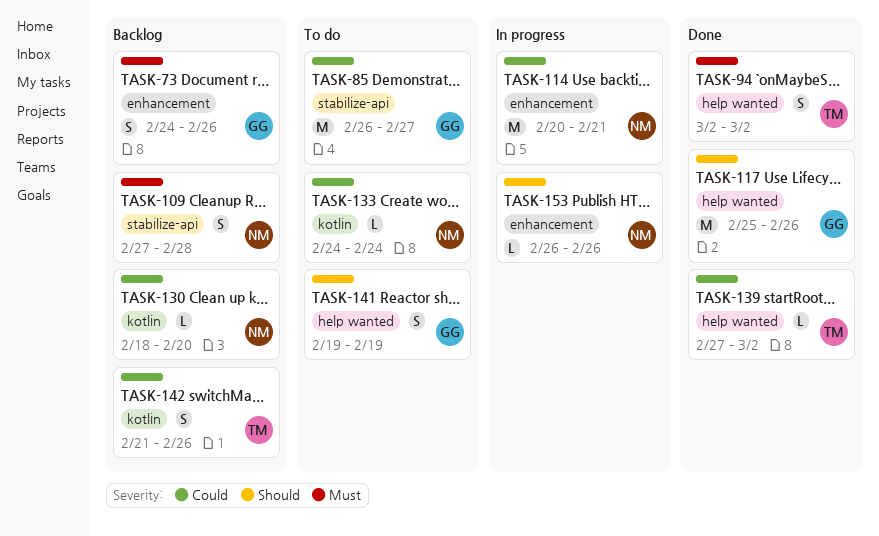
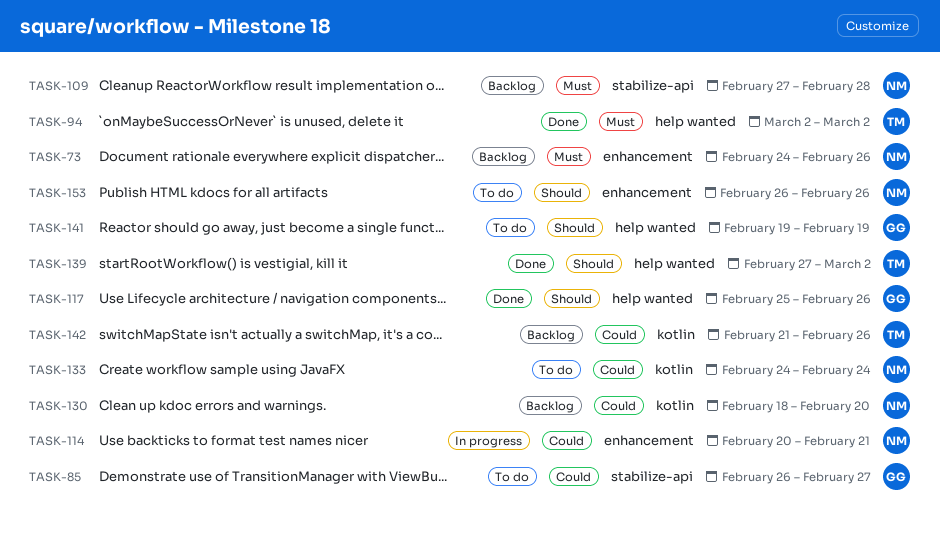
TASK-73, owner: GG -> NM
TASK-139, priority: Could -> Should
TASK-153, status: In progress -> To do

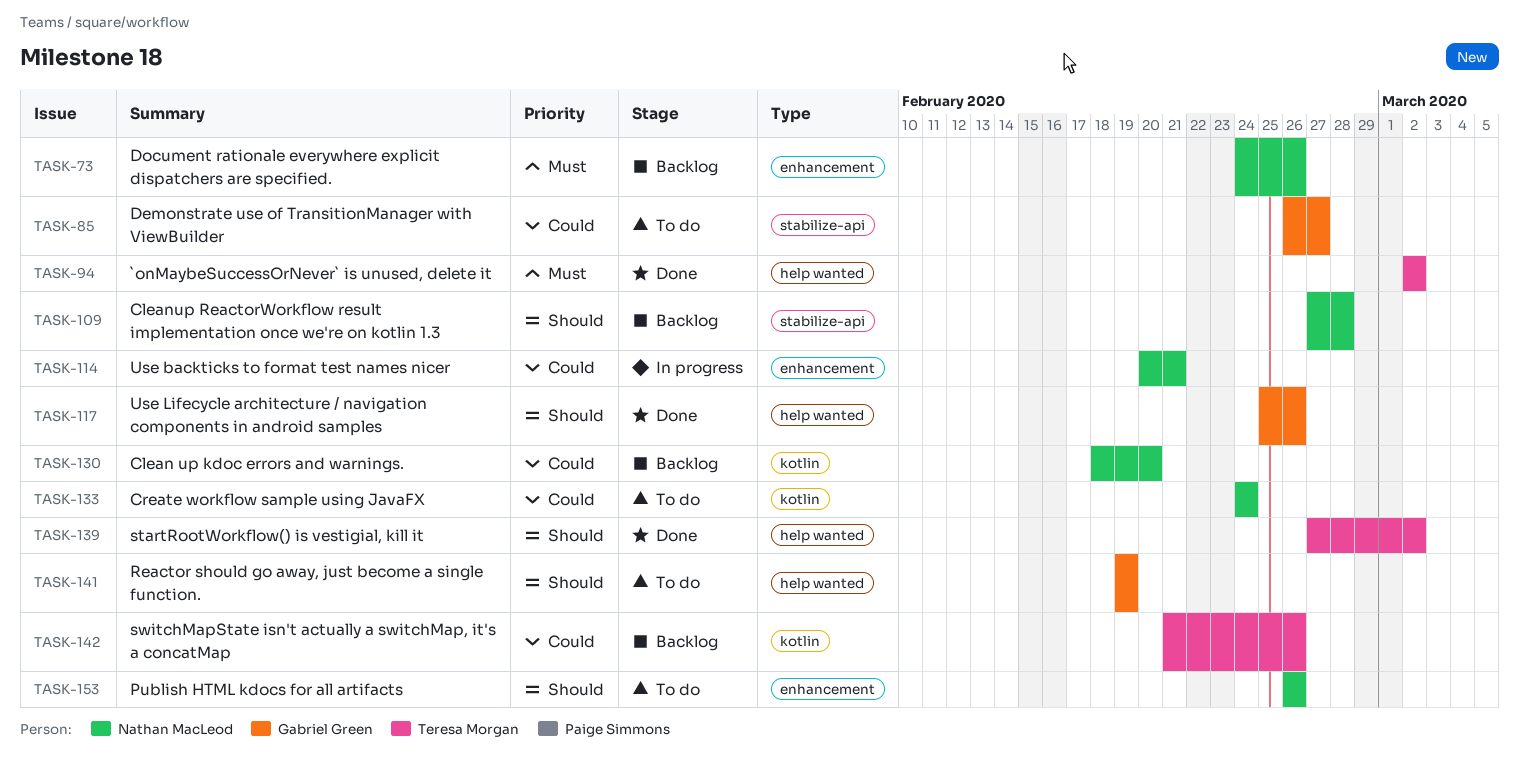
TASK-109, priority: Must -> Should

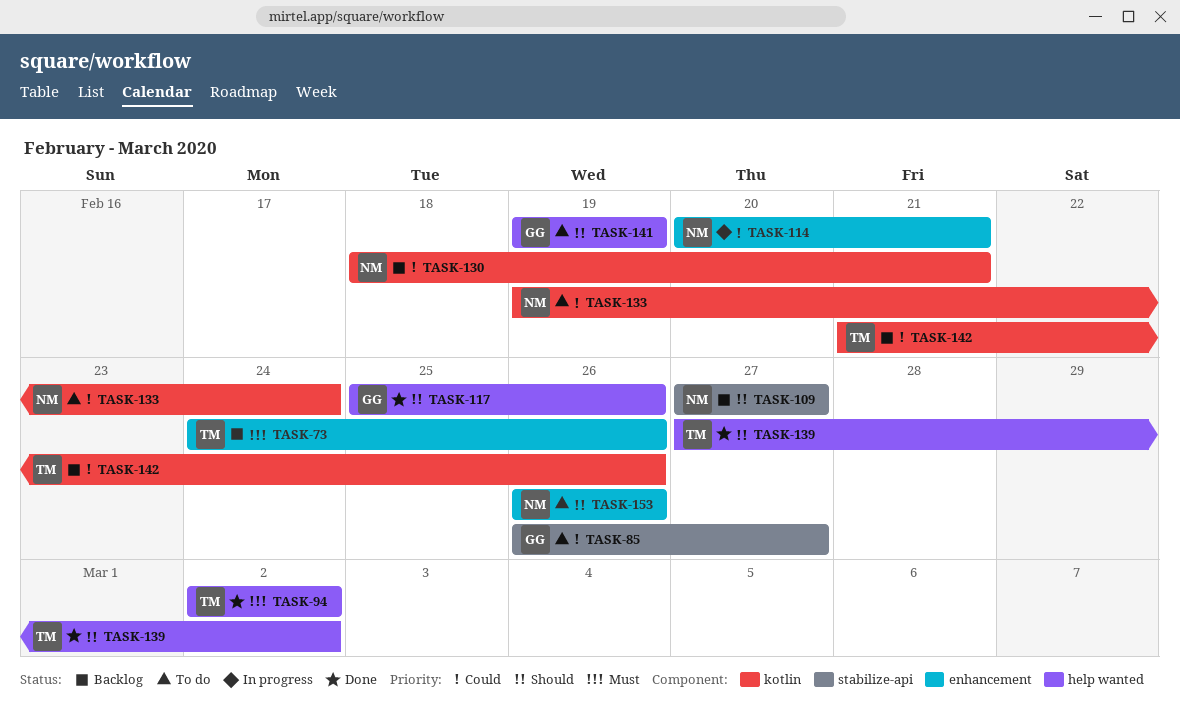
TASK-73, owner: Nathan MacLeod -> Teresa Morgan
TASK-109, due: Feb 28 -> Feb 27
TASK-130, due: Feb 20 -> Feb 21
TASK-133, start: Feb 24 -> Feb 19

